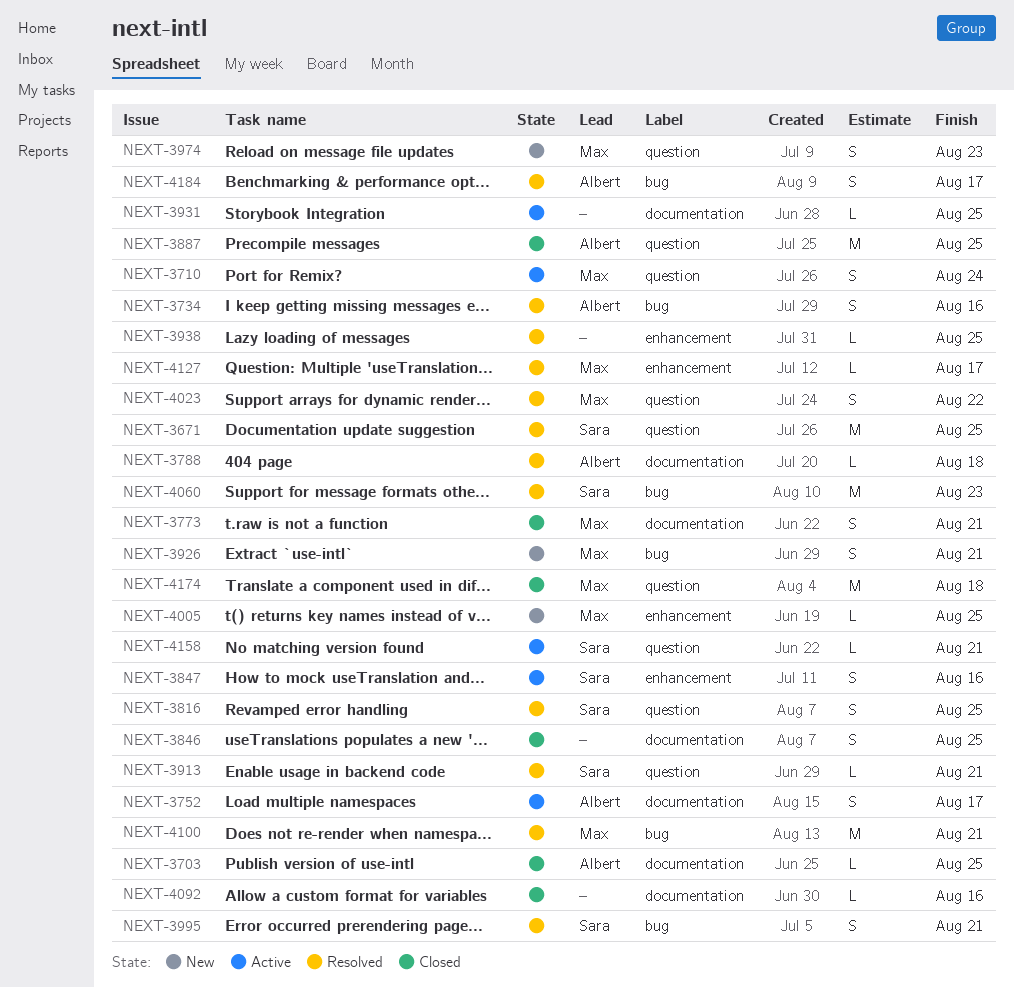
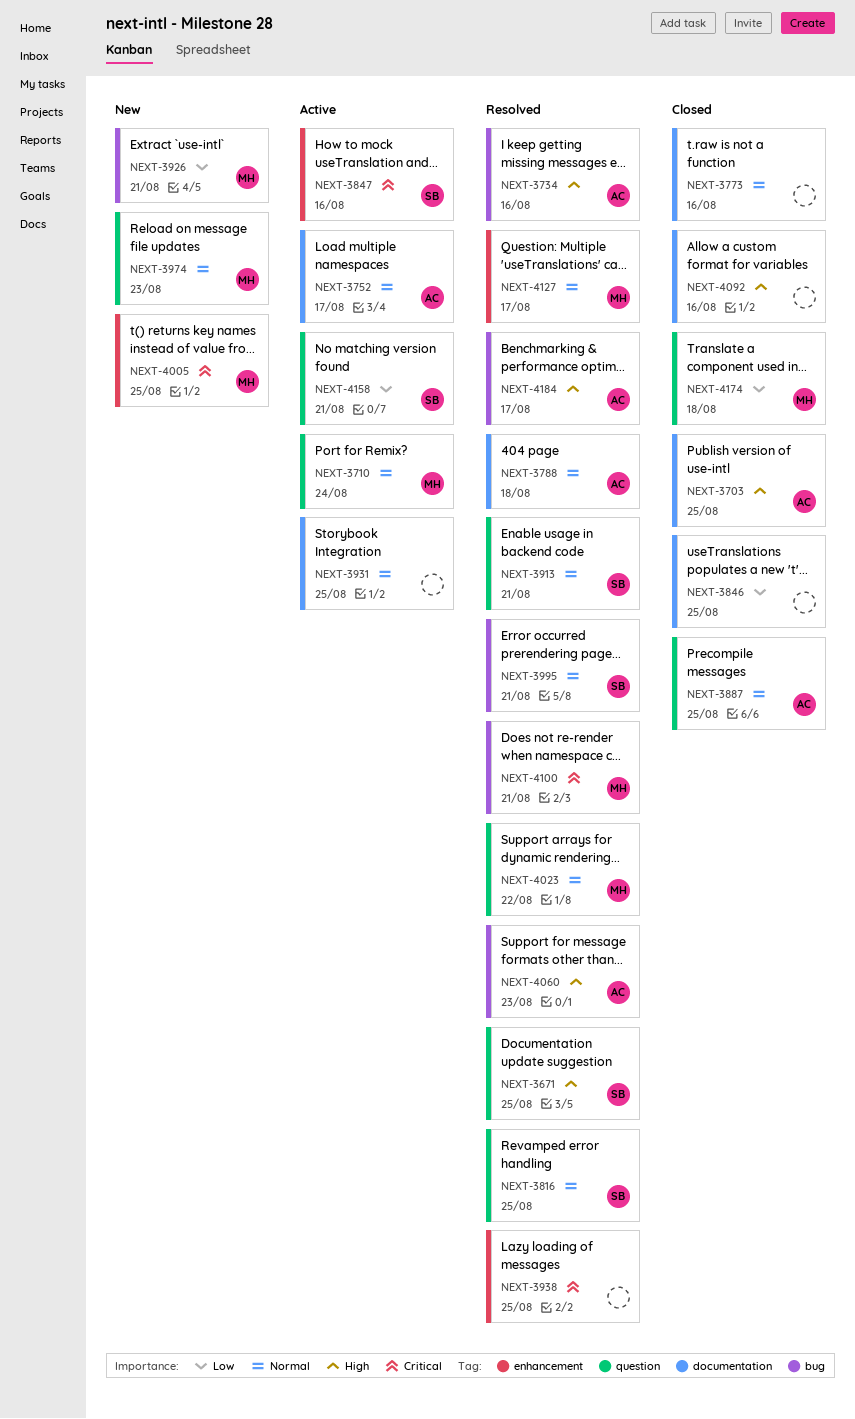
NEXT-3773, owner: Max -> none
NEXT-3773, due: Aug 21 -> Aug 16
NEXT-4060, owner: Sara -> Albert

